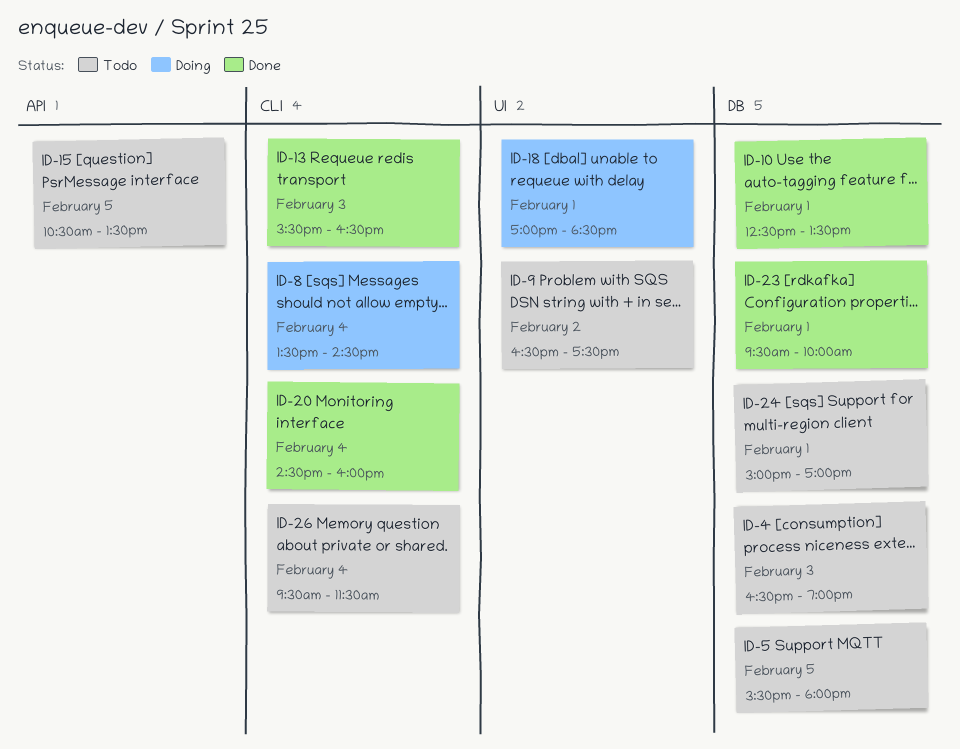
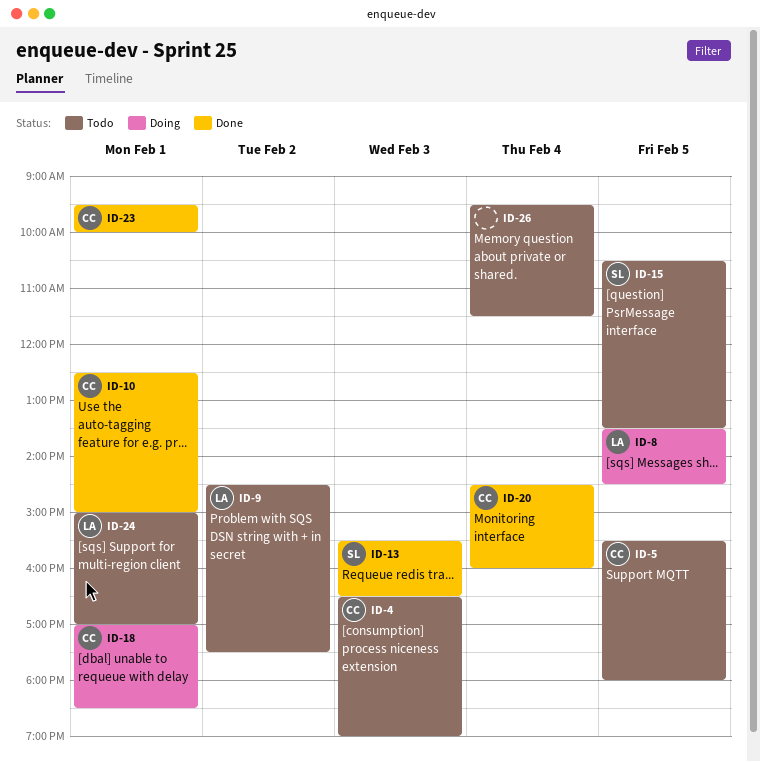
ID-8, day: Feb 4 -> Feb 5
ID-9, begins: 16:30 -> 14:30
ID-10, ends: 13:30 -> 15:00

